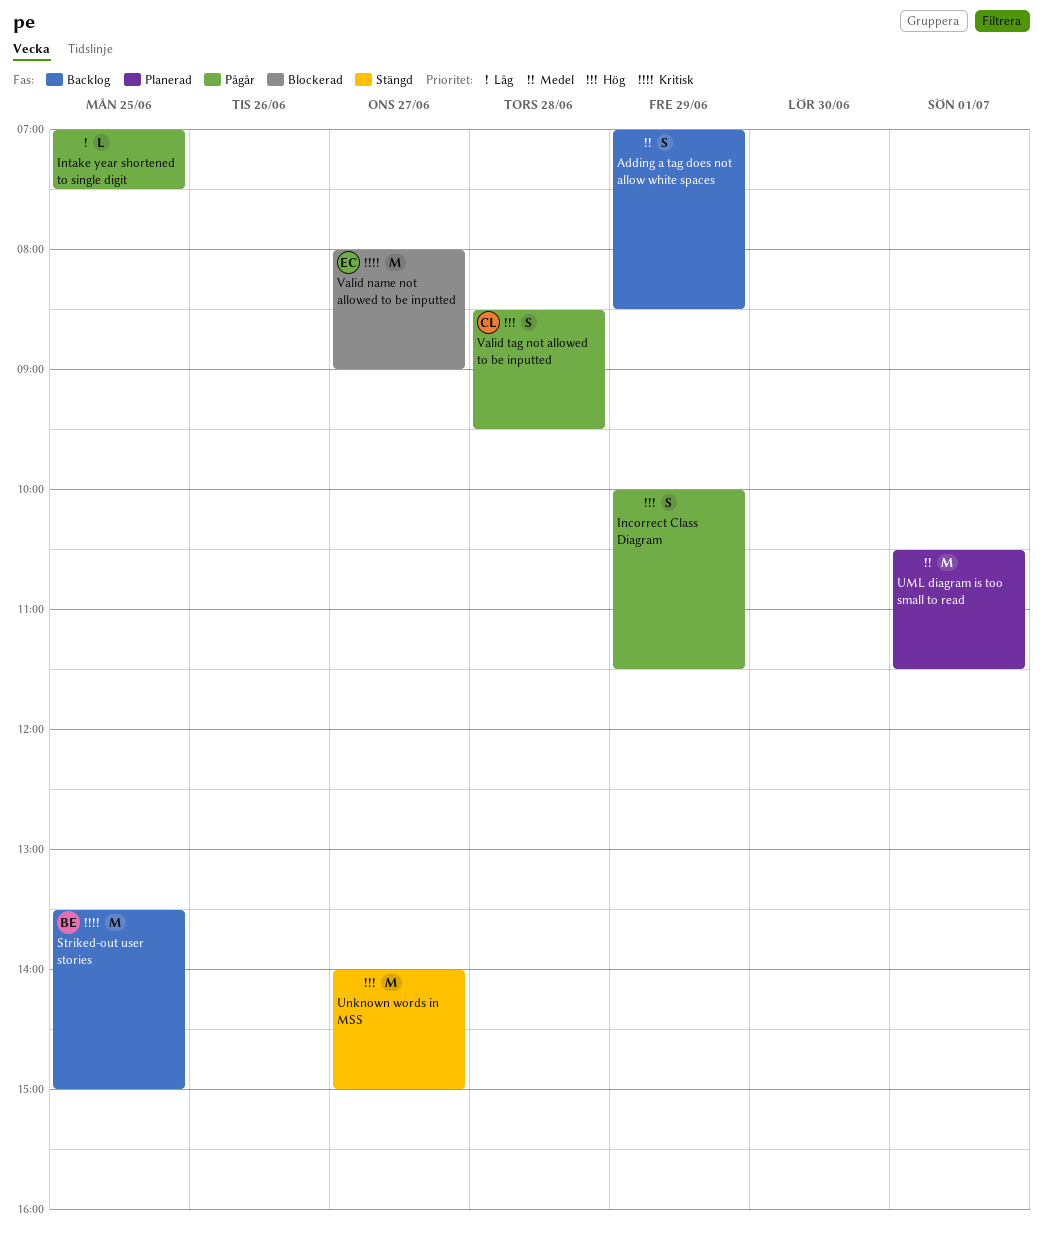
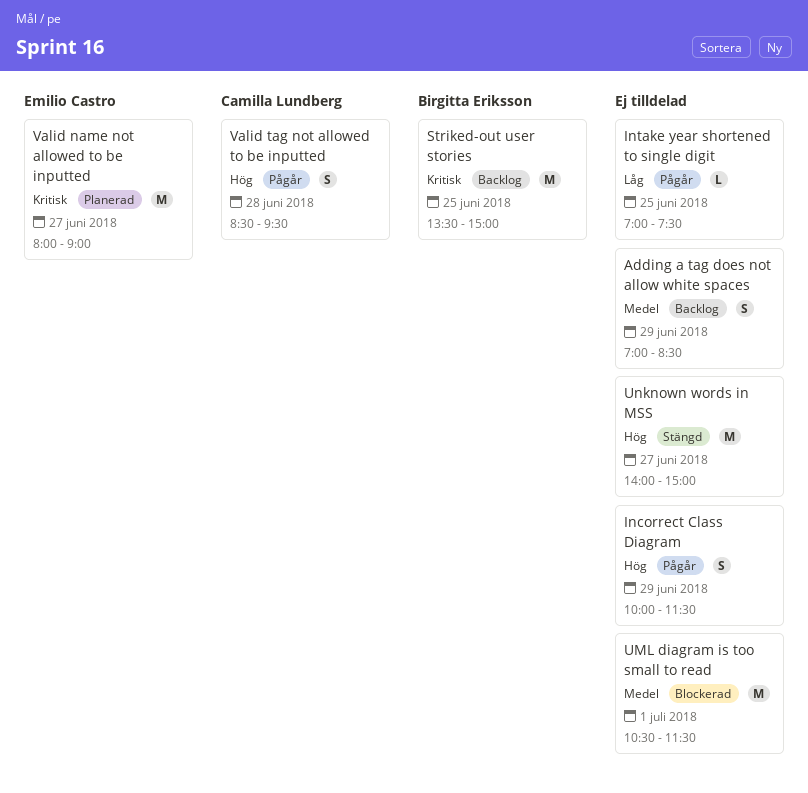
UML diagram is too small to read, status: Planerad -> Blockerad
Valid name not allowed to be inputted, status: Blockerad -> Planerad

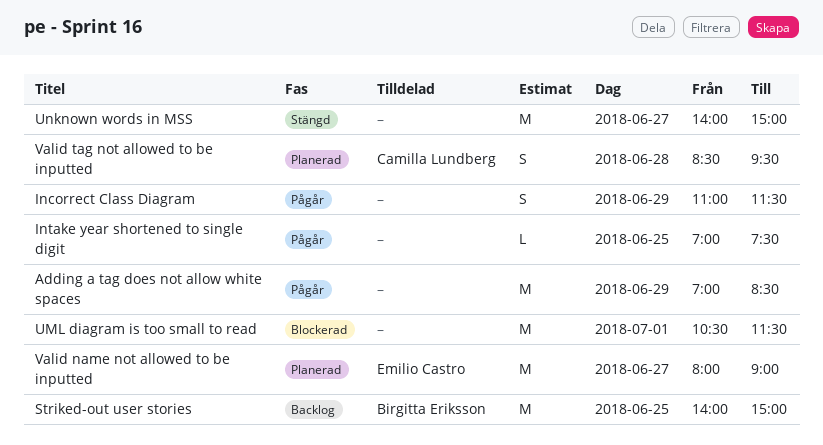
Adding a tag does not allow white spaces, status: Backlog -> Pågår
Adding a tag does not allow white spaces, estimate: S -> M
Incorrect Class Diagram, begins: 10:00 -> 11:00
Striked-out user stories, begins: 13:30 -> 14:00
Valid tag not allowed to be inputted, status: Pågår -> Planerad

